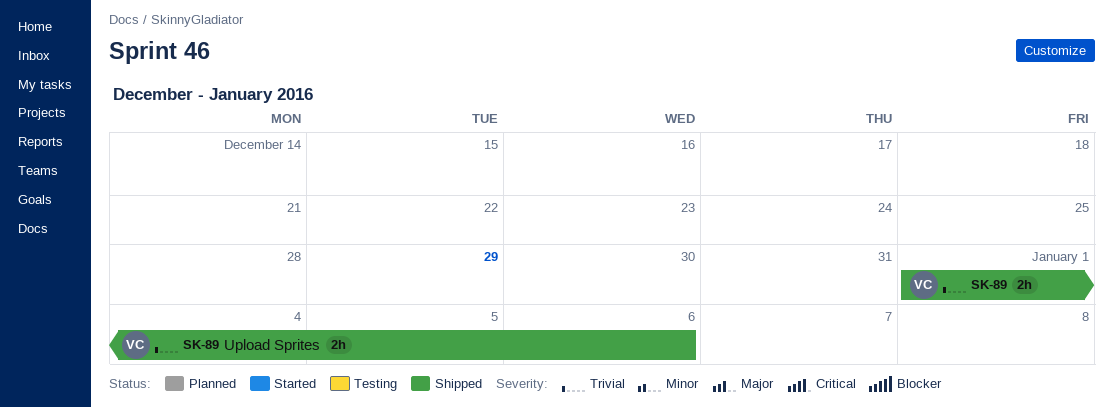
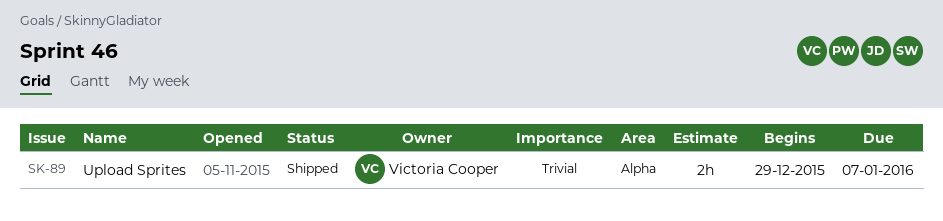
SK-89, start: Jan 1 -> Dec 29
SK-89, due: Jan 6 -> Jan 7

